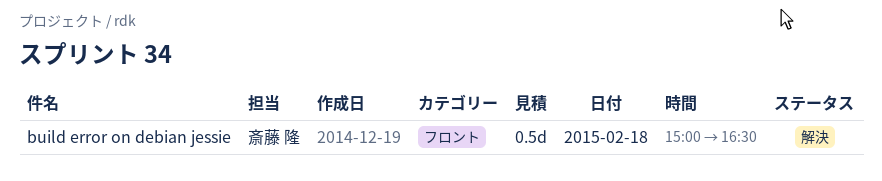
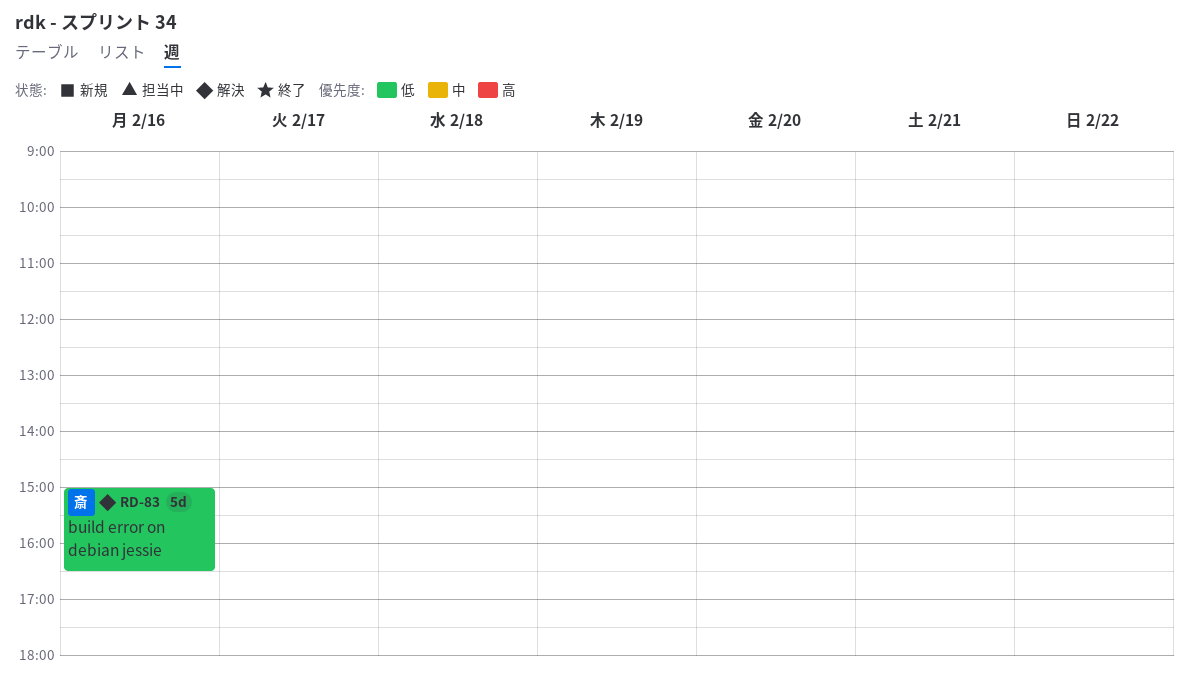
build error on debian jessie, estimate: 0.5d -> 5d
build error on debian jessie, day: Feb 18 -> Feb 16

